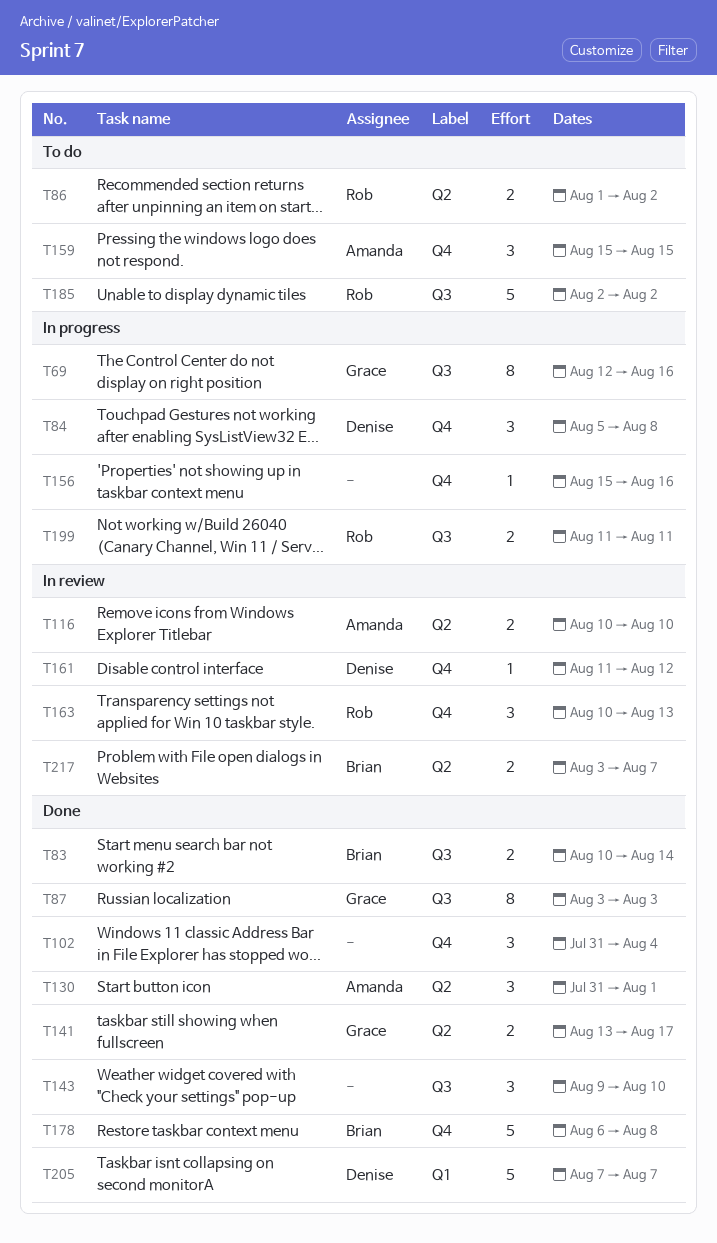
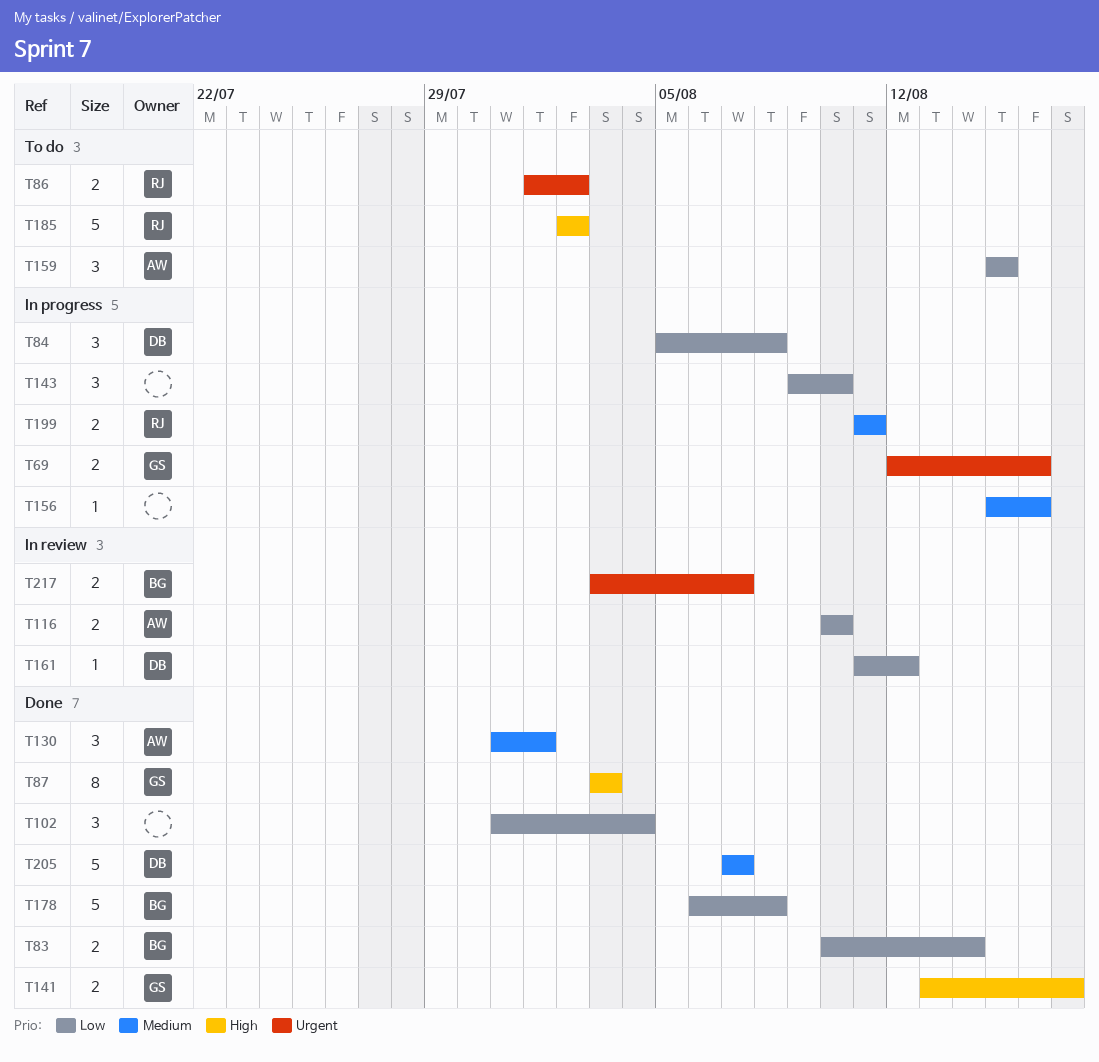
T69, estimate: 8 -> 2
T143, status: Done -> In progress
T163: present -> none

